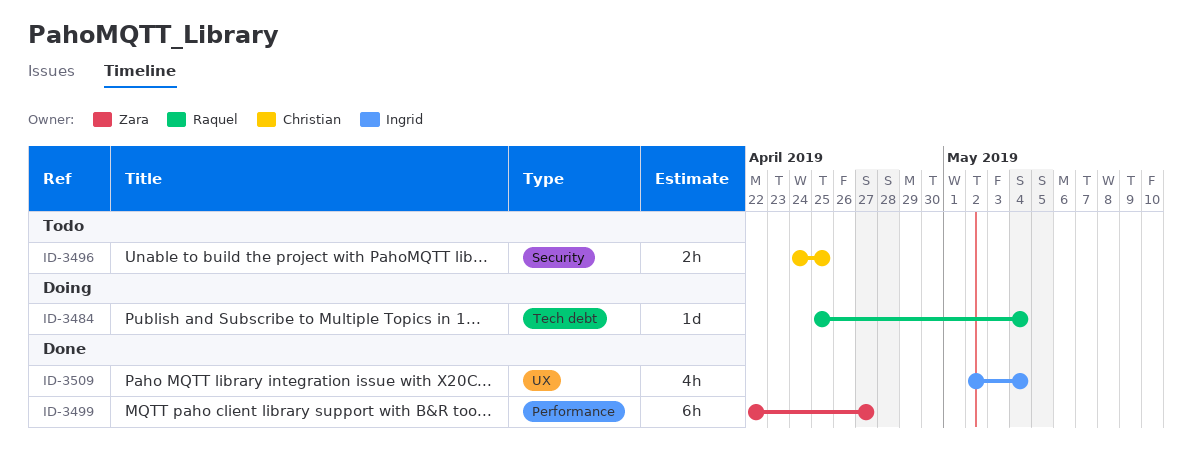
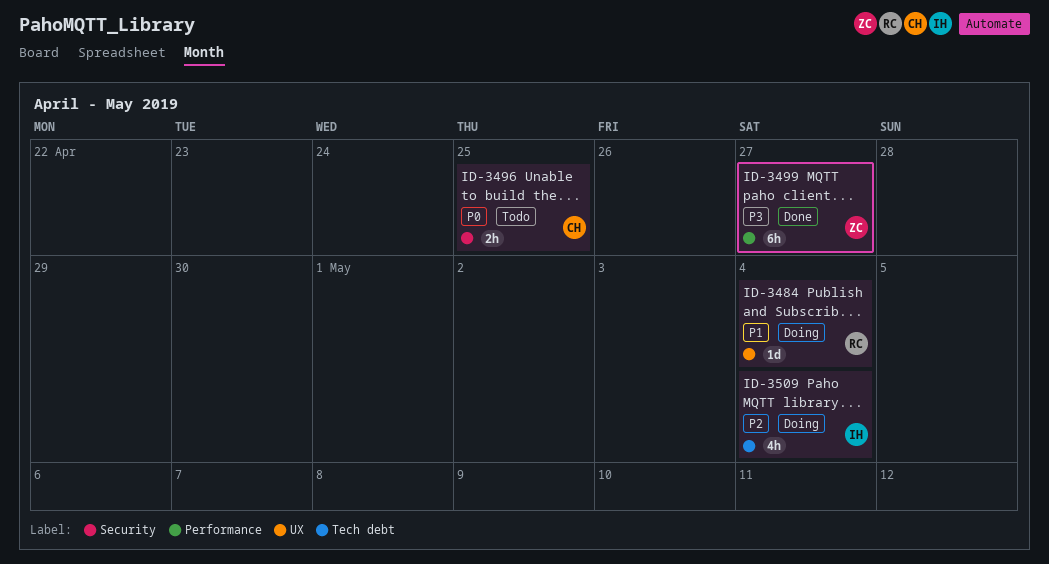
ID-3484, label: Tech debt -> UX
ID-3509, status: Done -> Doing
ID-3509, label: UX -> Tech debt

